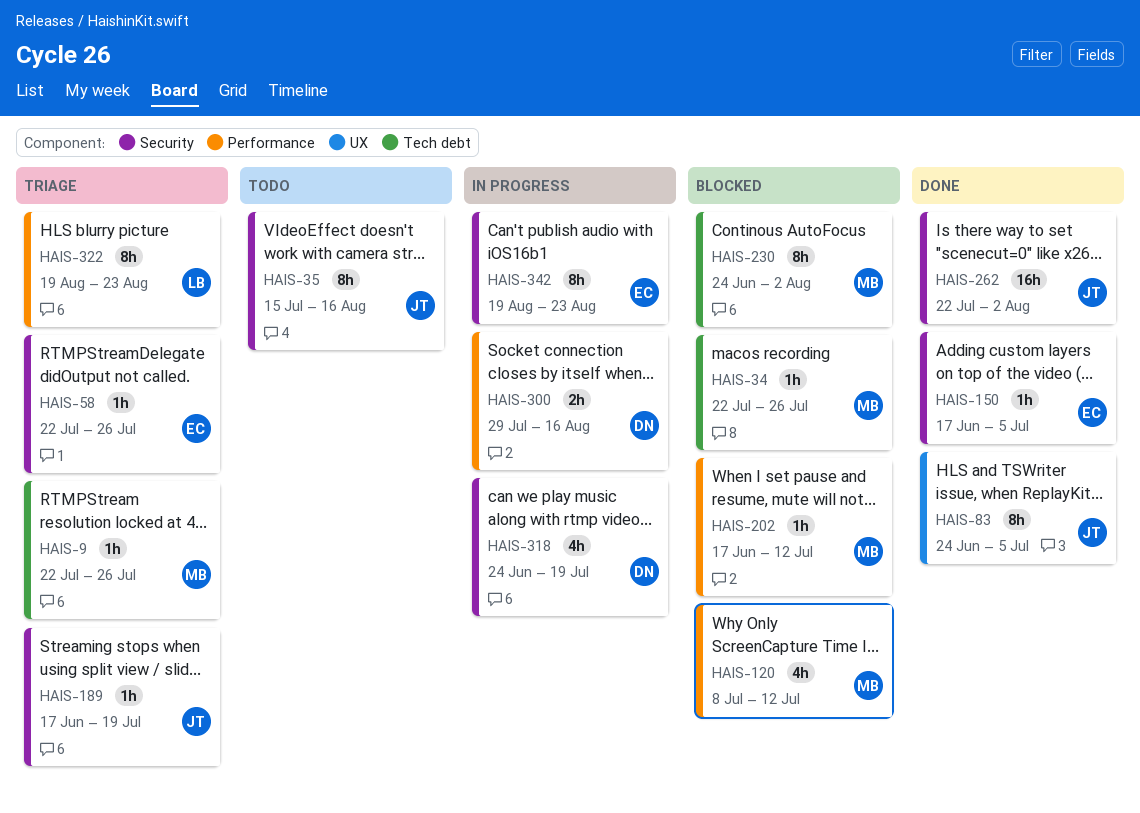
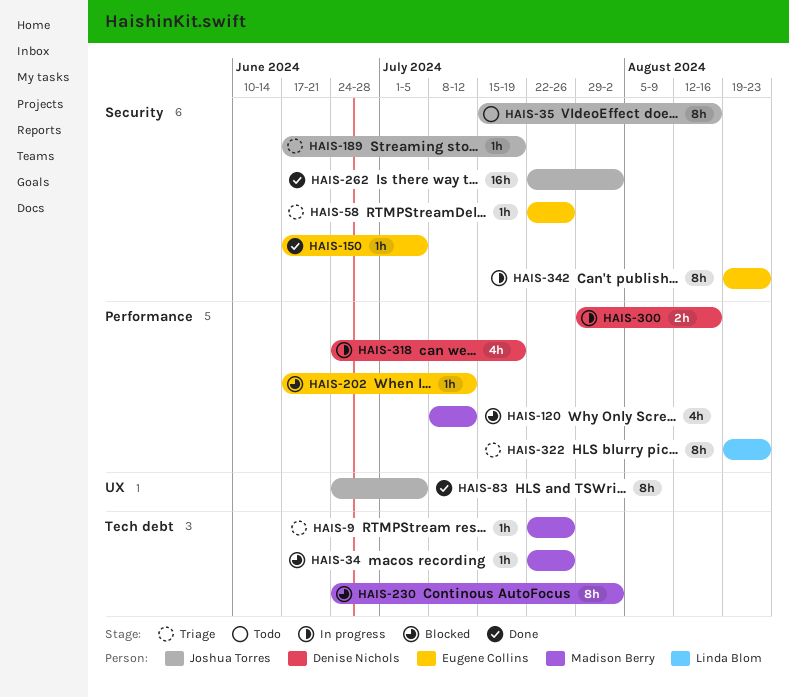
HAIS-202, owner: Madison Berry -> Eugene Collins
HAIS-318, label: Security -> Performance

